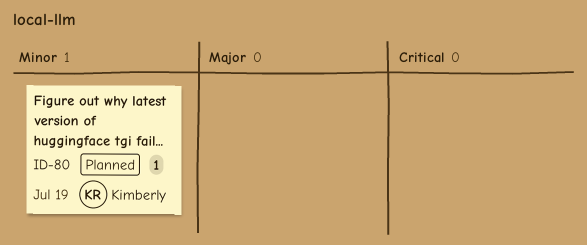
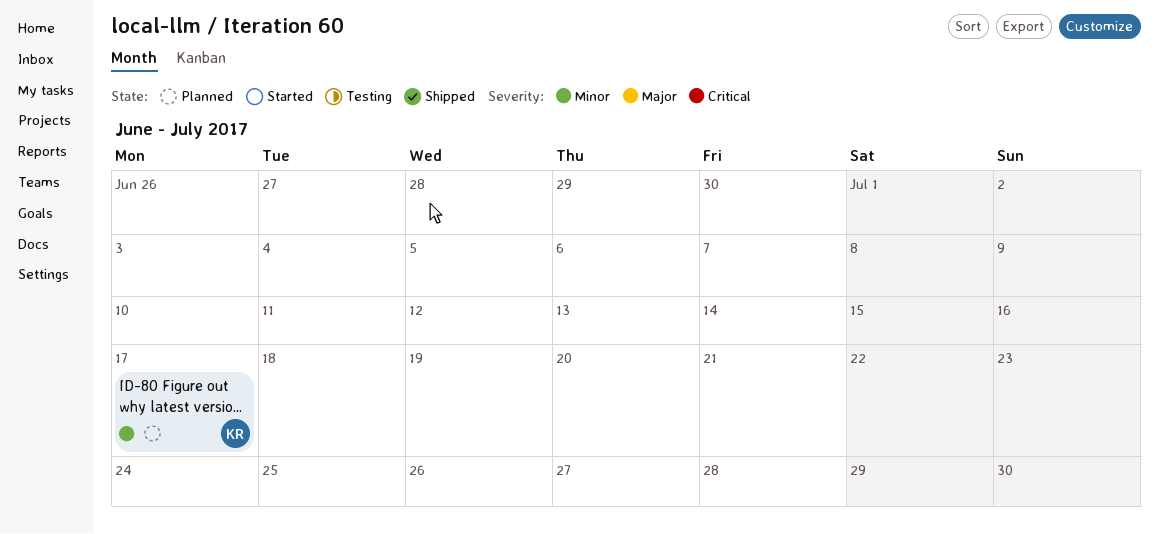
ID-80, due: Jul 19 -> Jul 17

